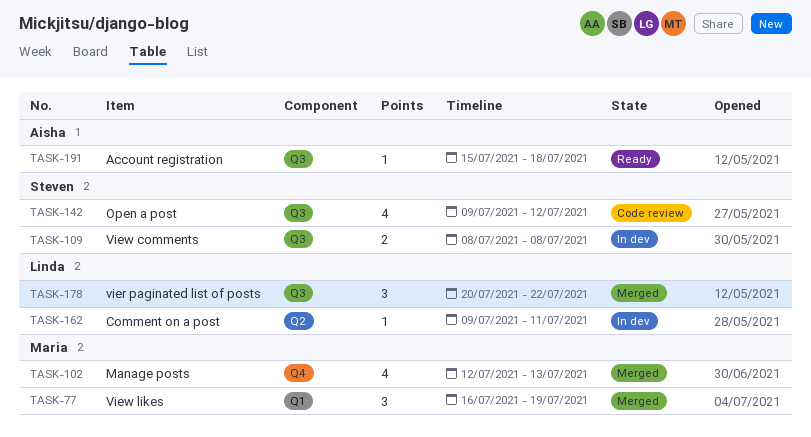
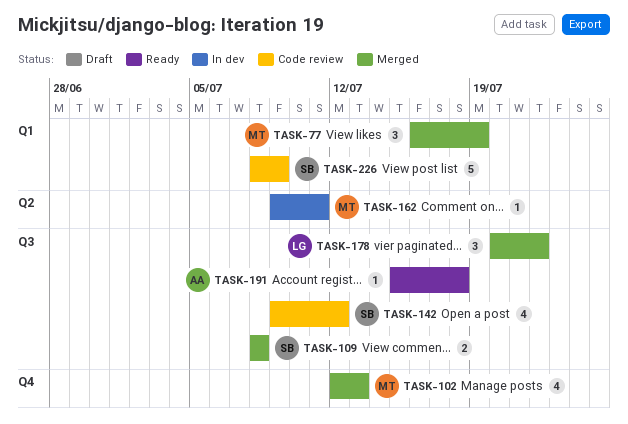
TASK-109, status: In dev -> Merged
TASK-162, owner: Linda -> Maria
TASK-226: none -> present

